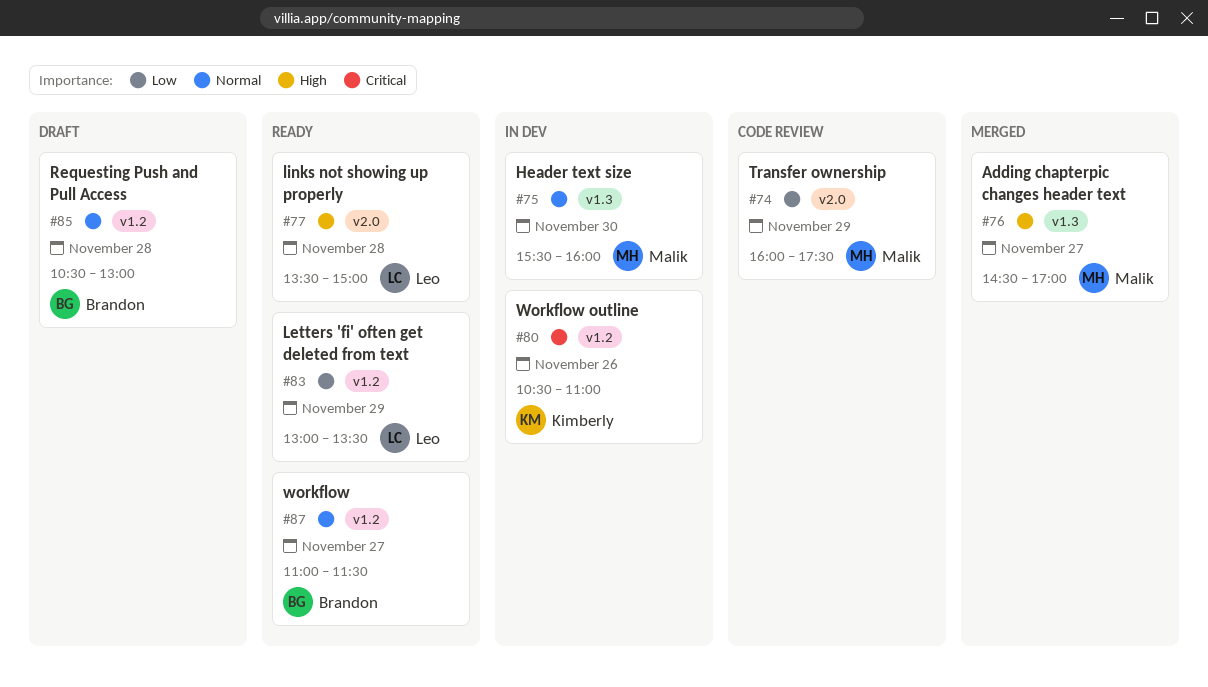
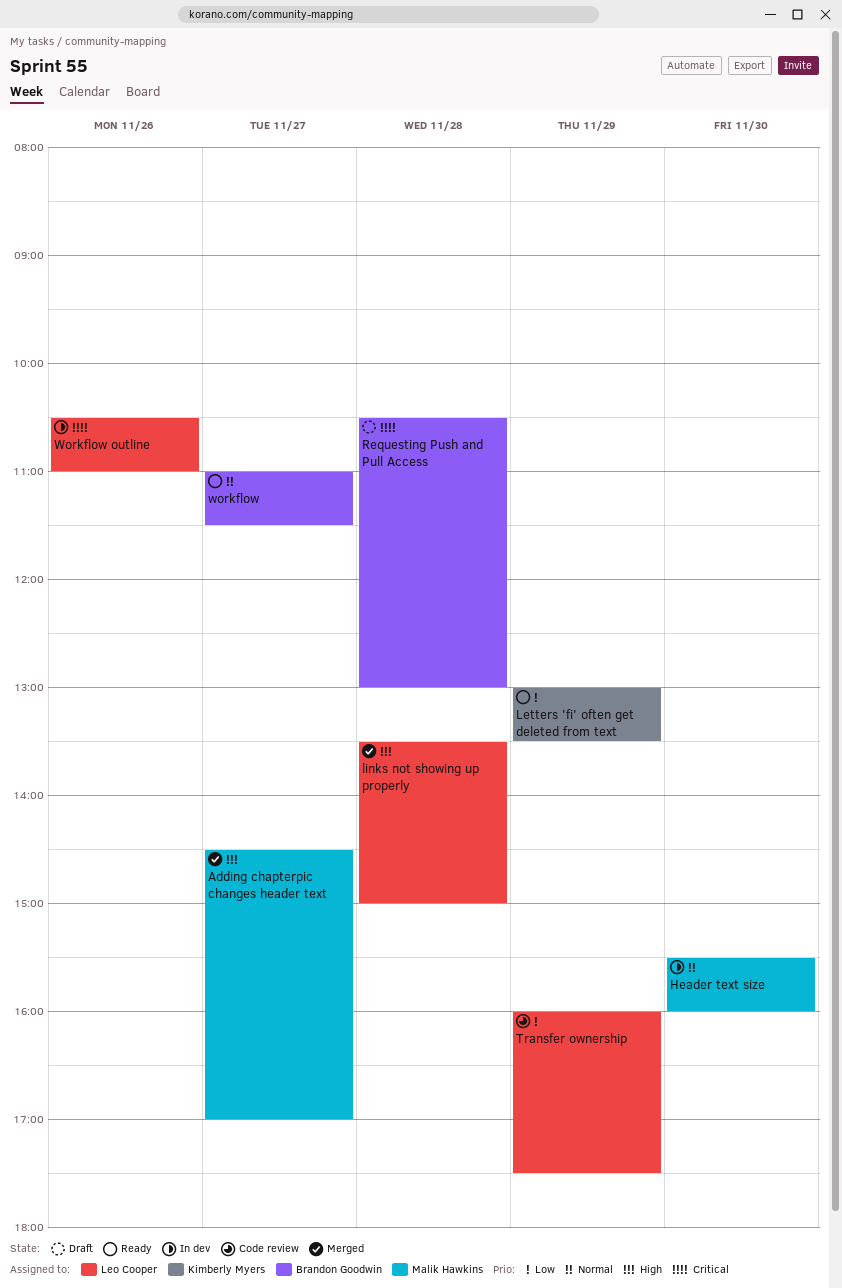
Letters 'fi' often get deleted from text, owner: Leo Cooper -> Kimberly Myers
links not showing up properly, status: Ready -> Merged
Requesting Push and Pull Access, priority: Normal -> Critical
Transfer ownership, owner: Malik Hawkins -> Leo Cooper
Workflow outline, owner: Kimberly Myers -> Leo Cooper

